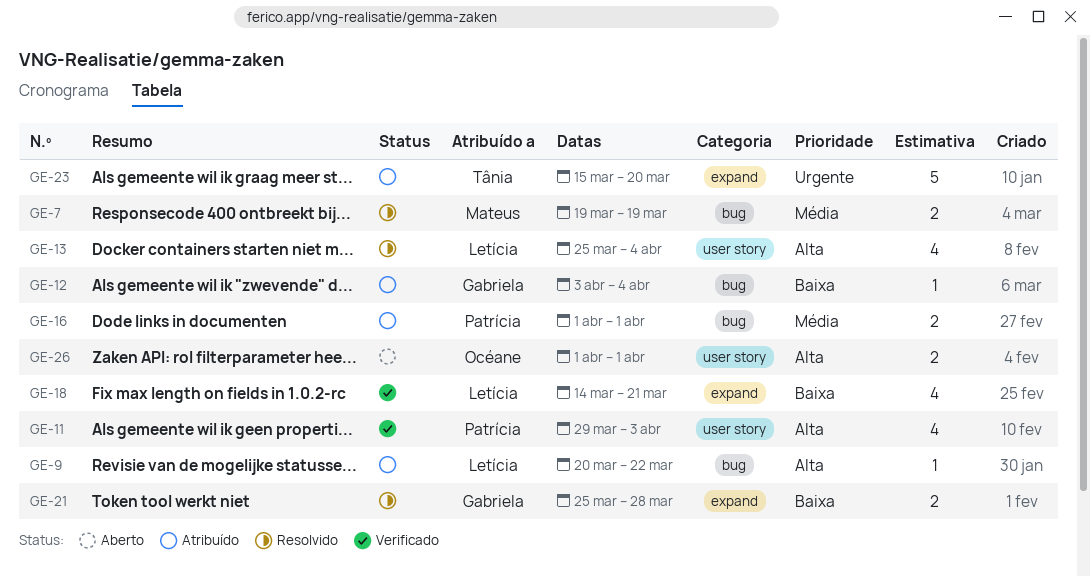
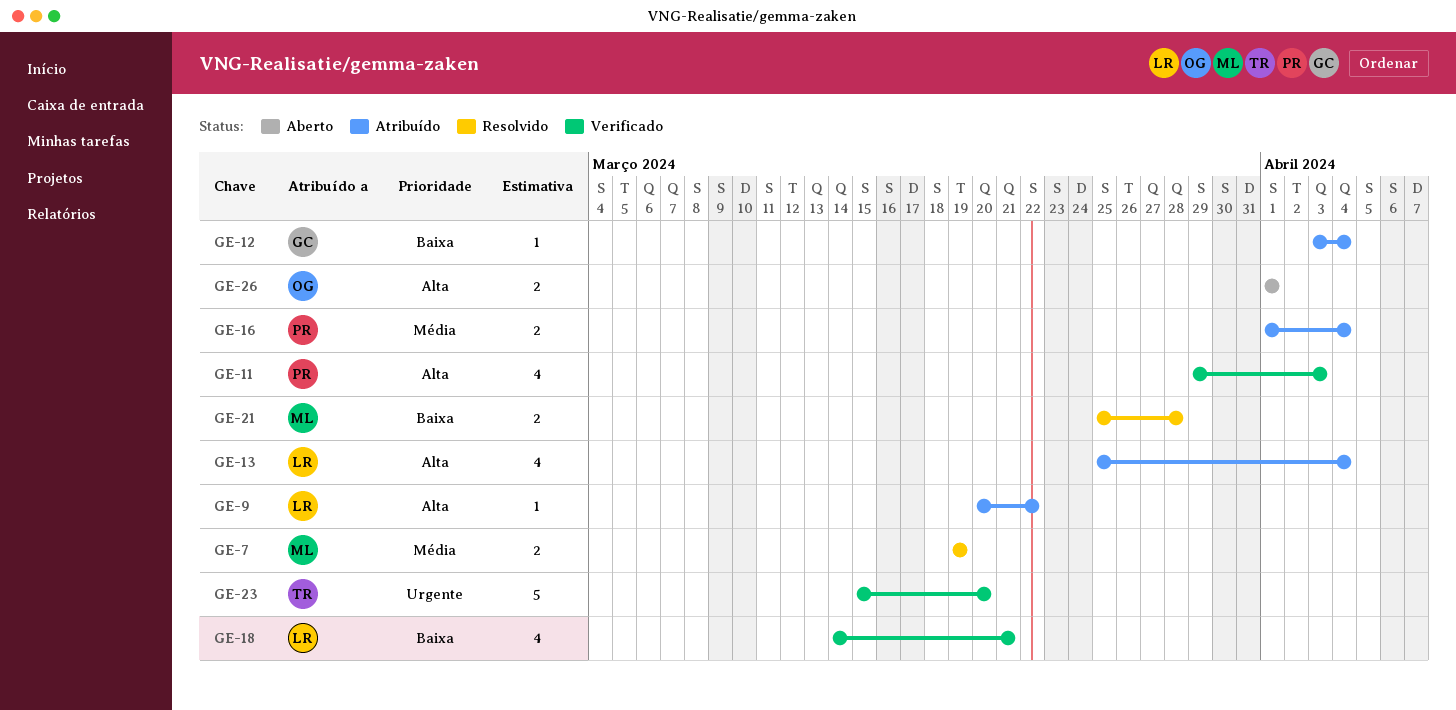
GE-13, status: Resolvido -> Atribuído
GE-16, due: Apr 1 -> Apr 4
GE-21, owner: Gabriela -> Mateus
GE-23, status: Atribuído -> Verificado

